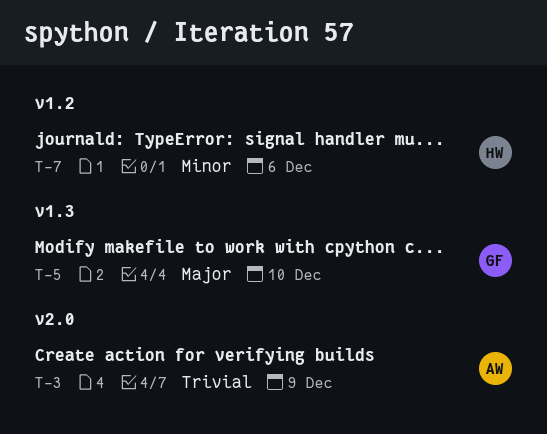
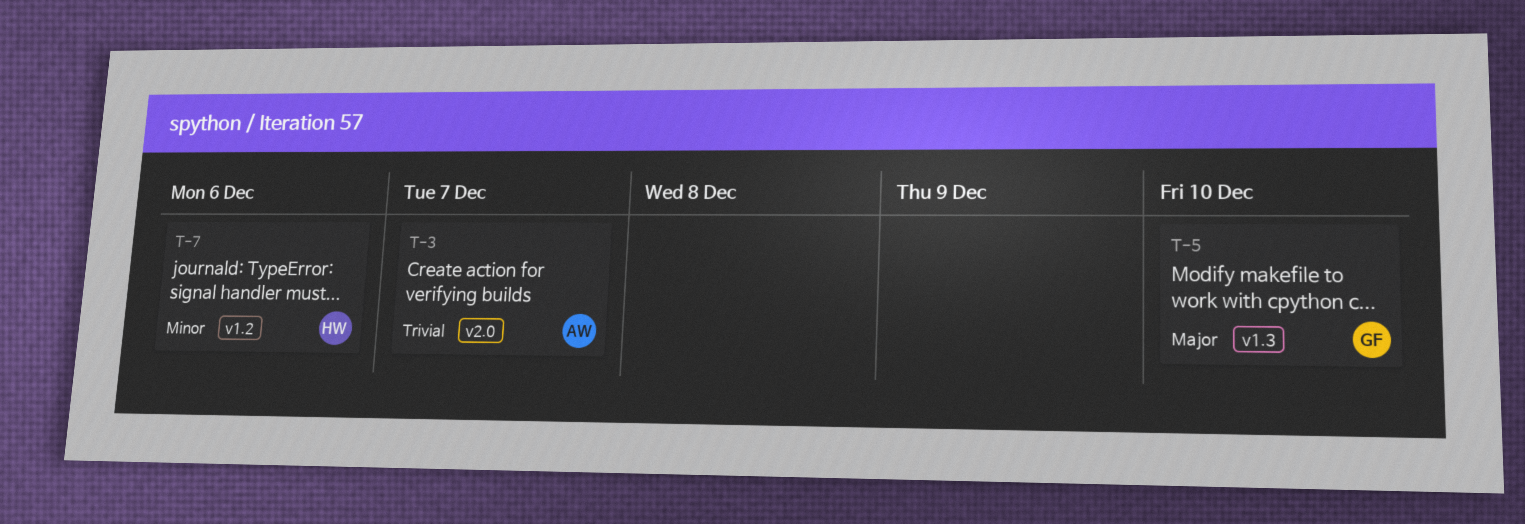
T-3, due: Dec 9 -> Dec 7

